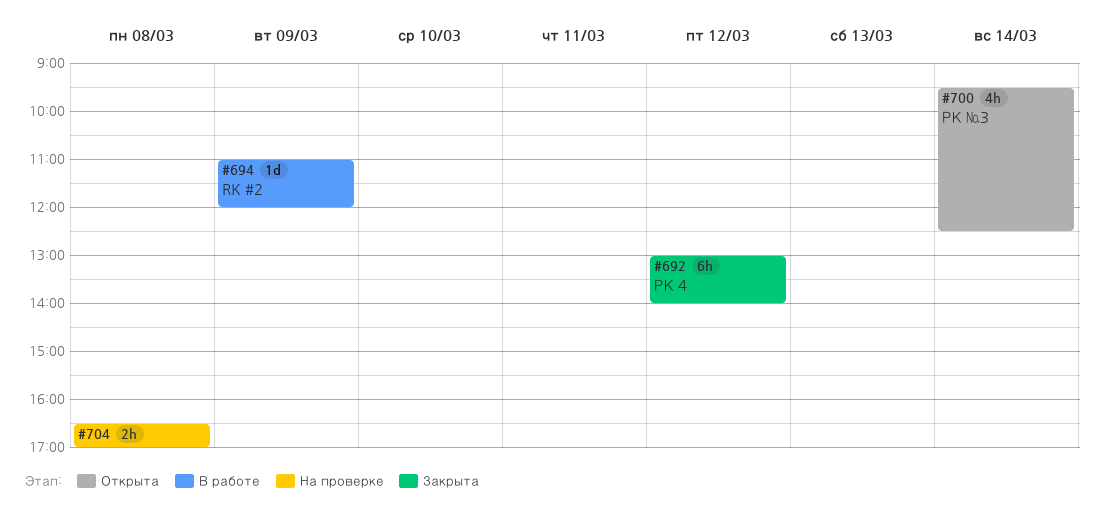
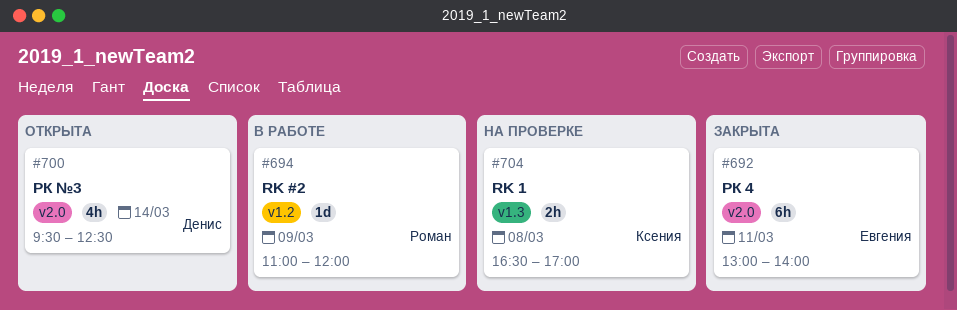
#692, day: Mar 12 -> Mar 11

